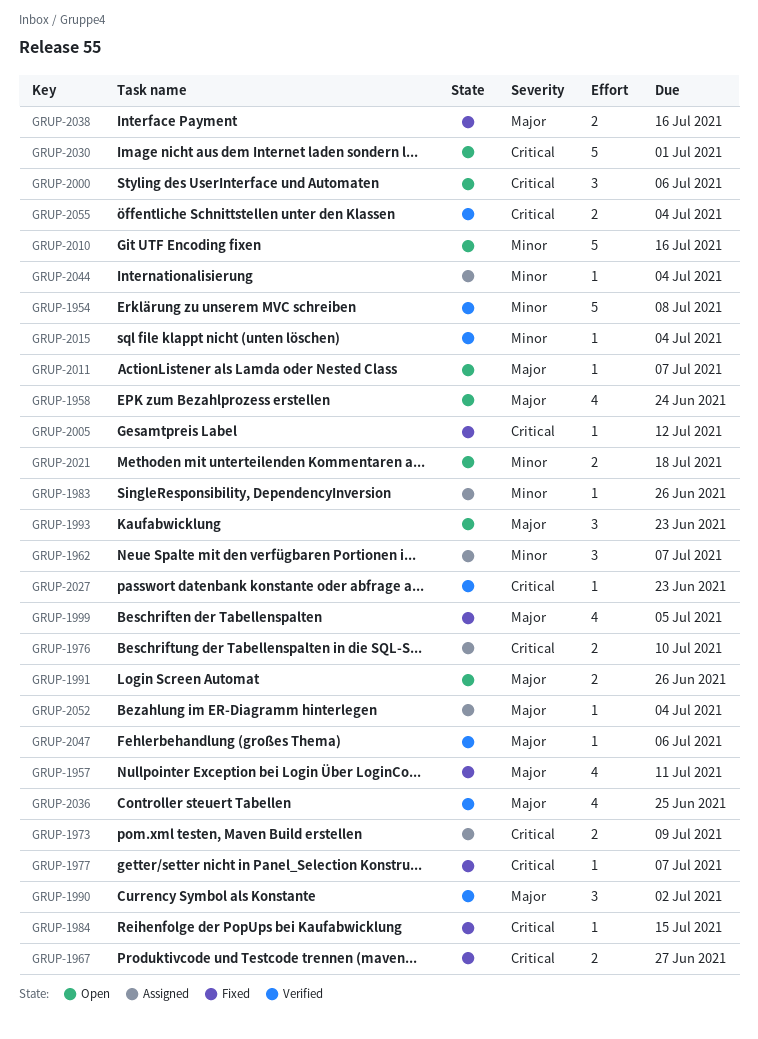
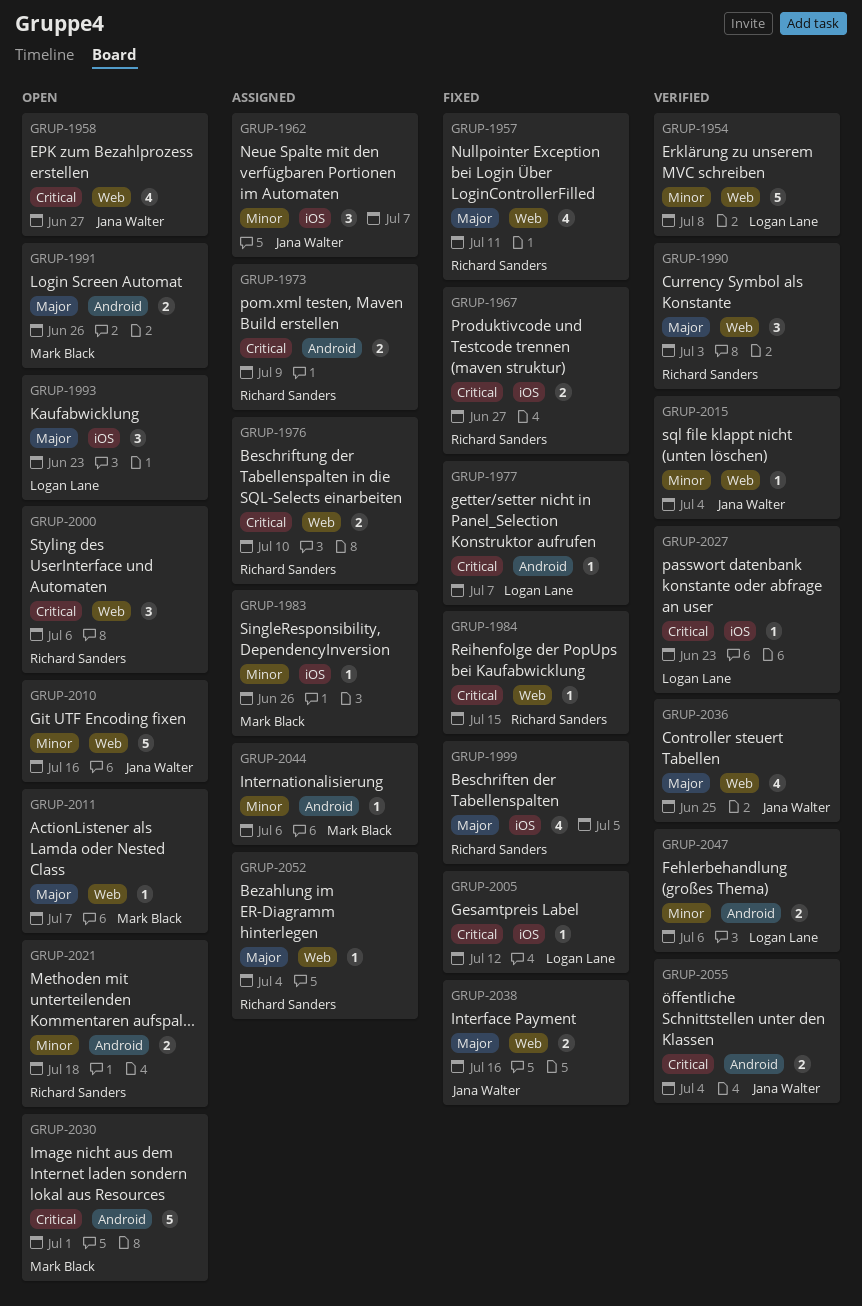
GRUP-1958, priority: Major -> Critical
GRUP-1958, due: Jun 24 -> Jun 27
GRUP-1990, due: Jul 2 -> Jul 3
GRUP-2044, due: Jul 4 -> Jul 6
GRUP-2047, priority: Major -> Minor
GRUP-2047, estimate: 1 -> 2

